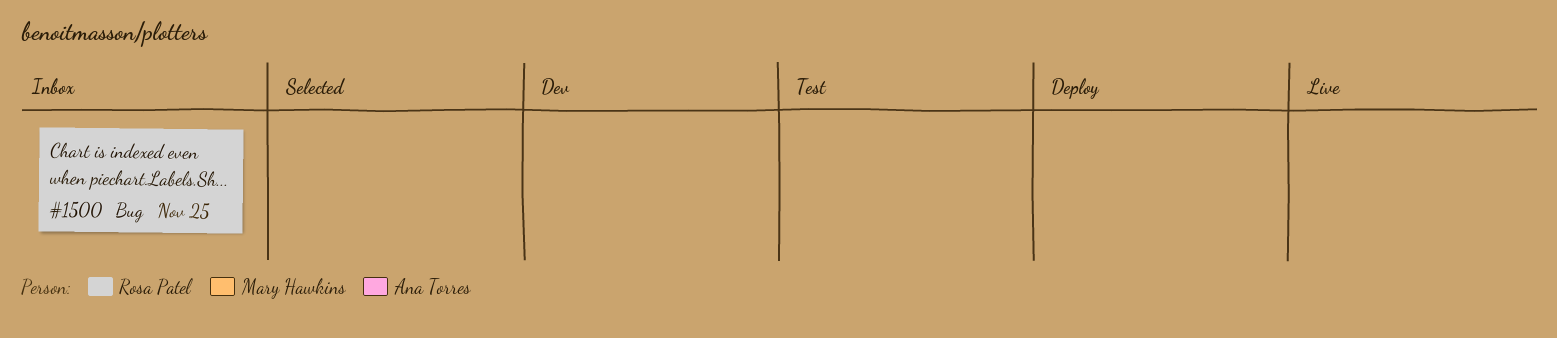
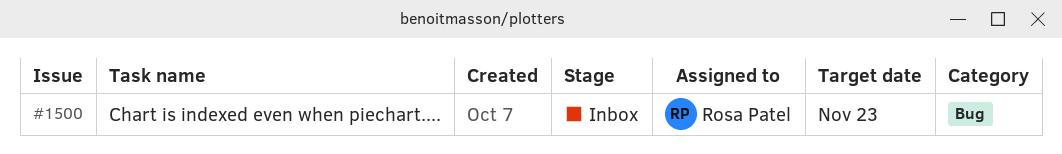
#1500, due: Nov 25 -> Nov 23

